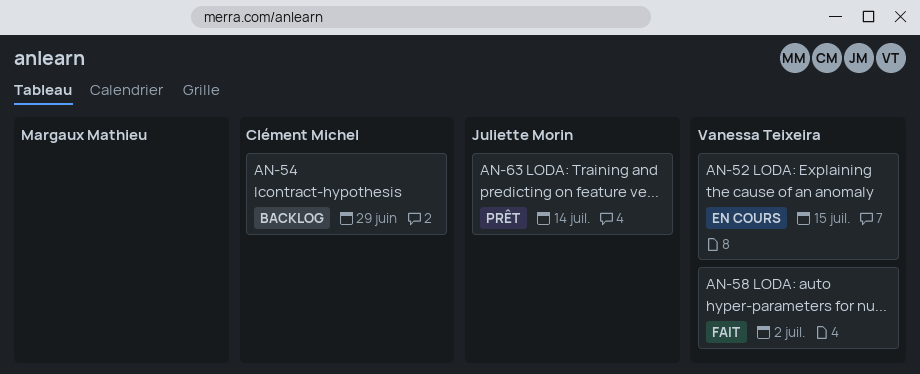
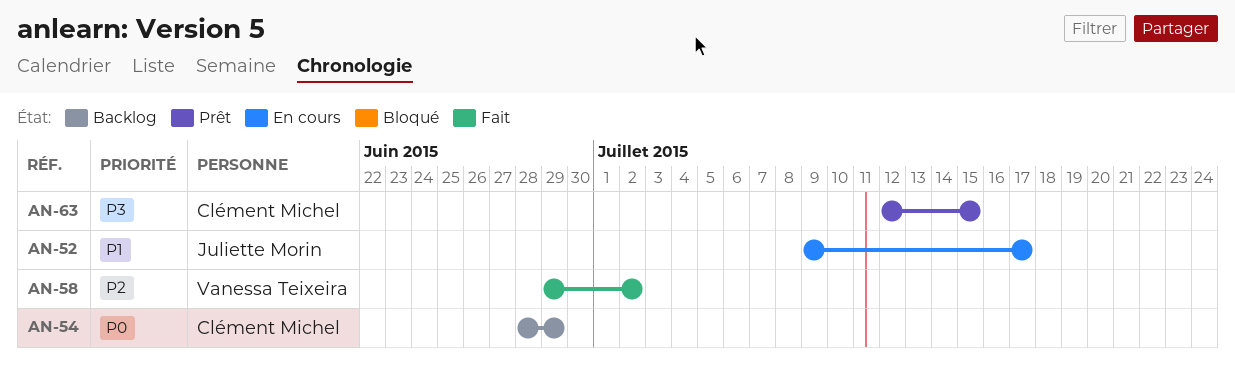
AN-52, owner: Vanessa Teixeira -> Juliette Morin
AN-52, due: Jul 15 -> Jul 17
AN-63, owner: Juliette Morin -> Clément Michel
AN-63, due: Jul 14 -> Jul 15

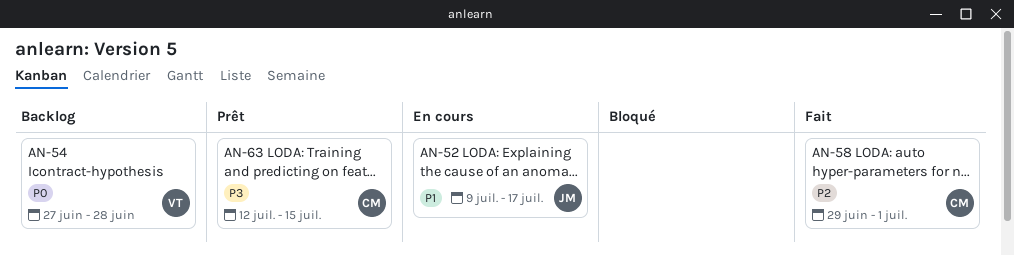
AN-54, owner: Clément Michel -> Vanessa Teixeira
AN-54, start: Jun 28 -> Jun 27
AN-54, due: Jun 29 -> Jun 28
AN-58, owner: Vanessa Teixeira -> Clément Michel
AN-58, due: Jul 2 -> Jul 1

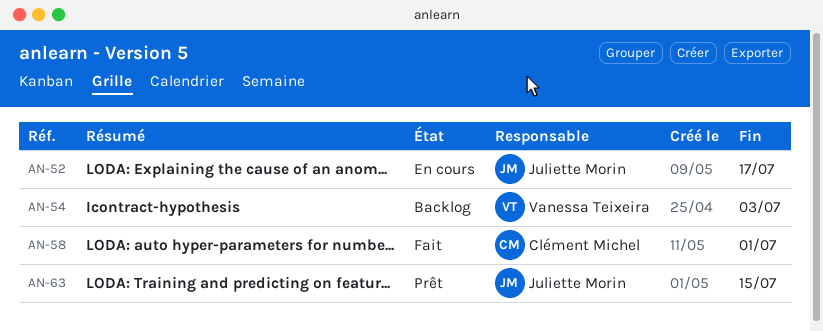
AN-54, due: Jun 28 -> Jul 3
AN-63, owner: Clément Michel -> Juliette Morin

